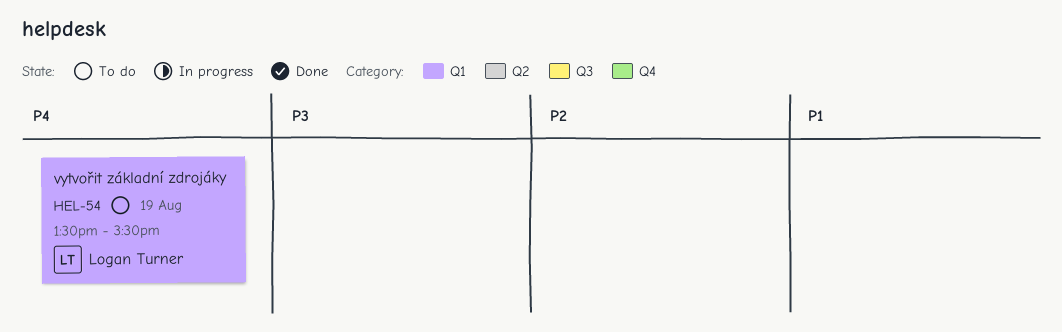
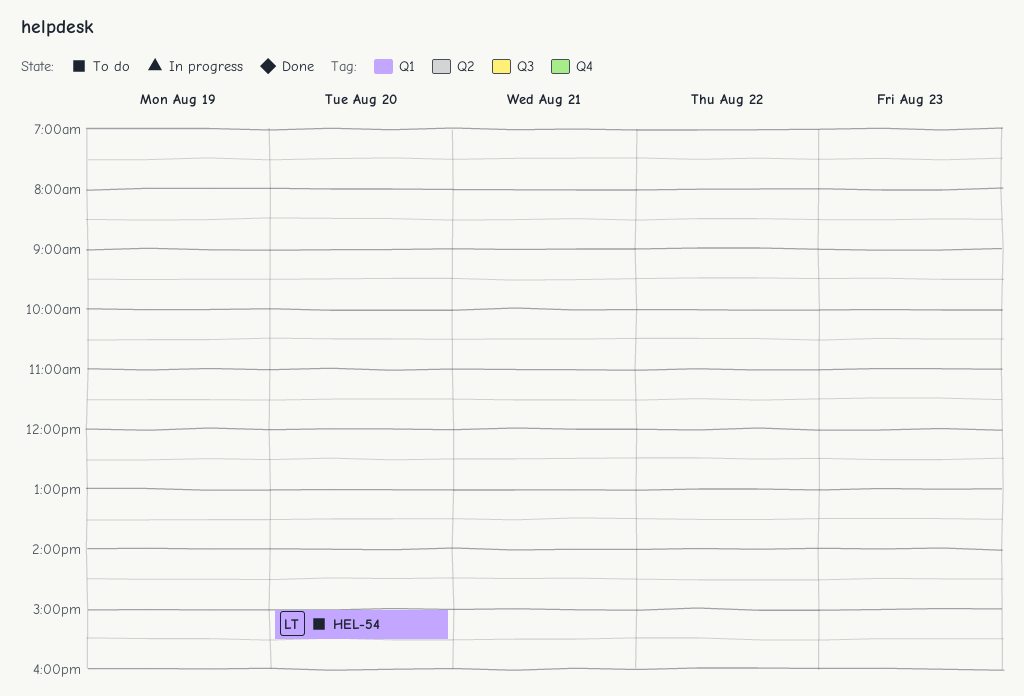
HEL-54, day: Aug 19 -> Aug 20
HEL-54, begins: 13:30 -> 15:00

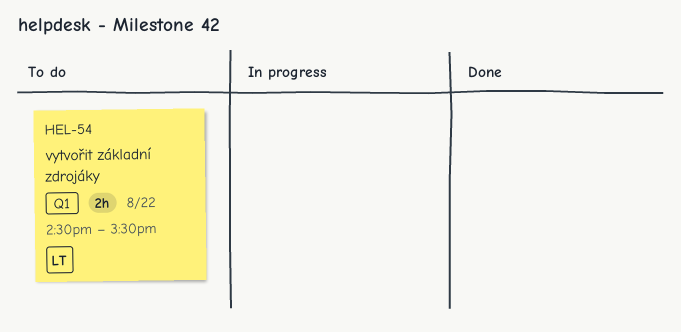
HEL-54, day: Aug 20 -> Aug 22
HEL-54, begins: 15:00 -> 14:30

